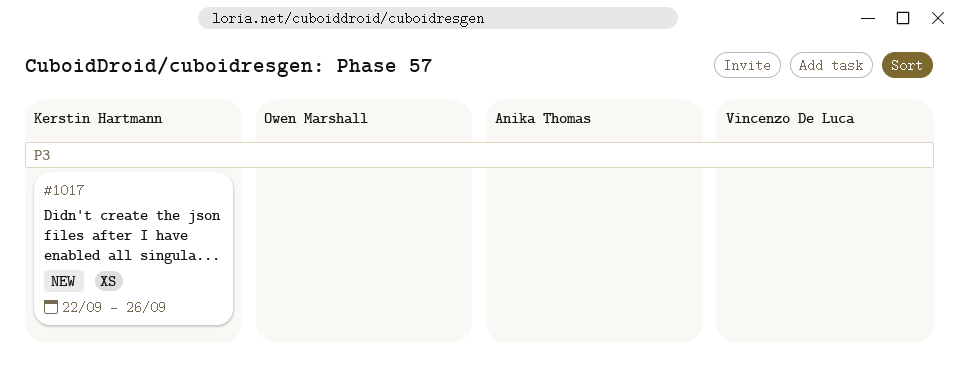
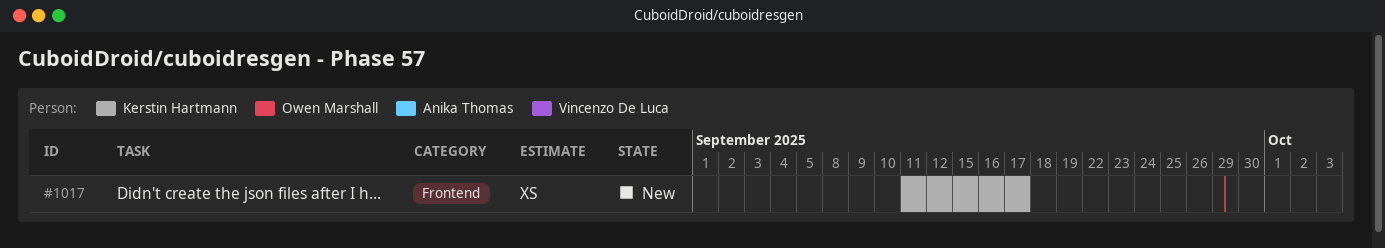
#1017, start: Sep 22 -> Sep 11
#1017, due: Sep 26 -> Sep 17

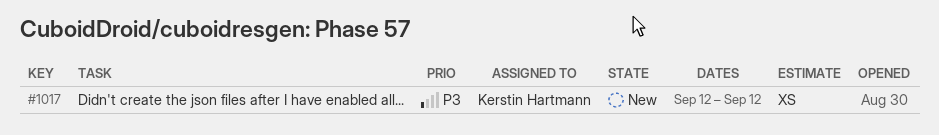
#1017, start: Sep 11 -> Sep 12
#1017, due: Sep 17 -> Sep 12

